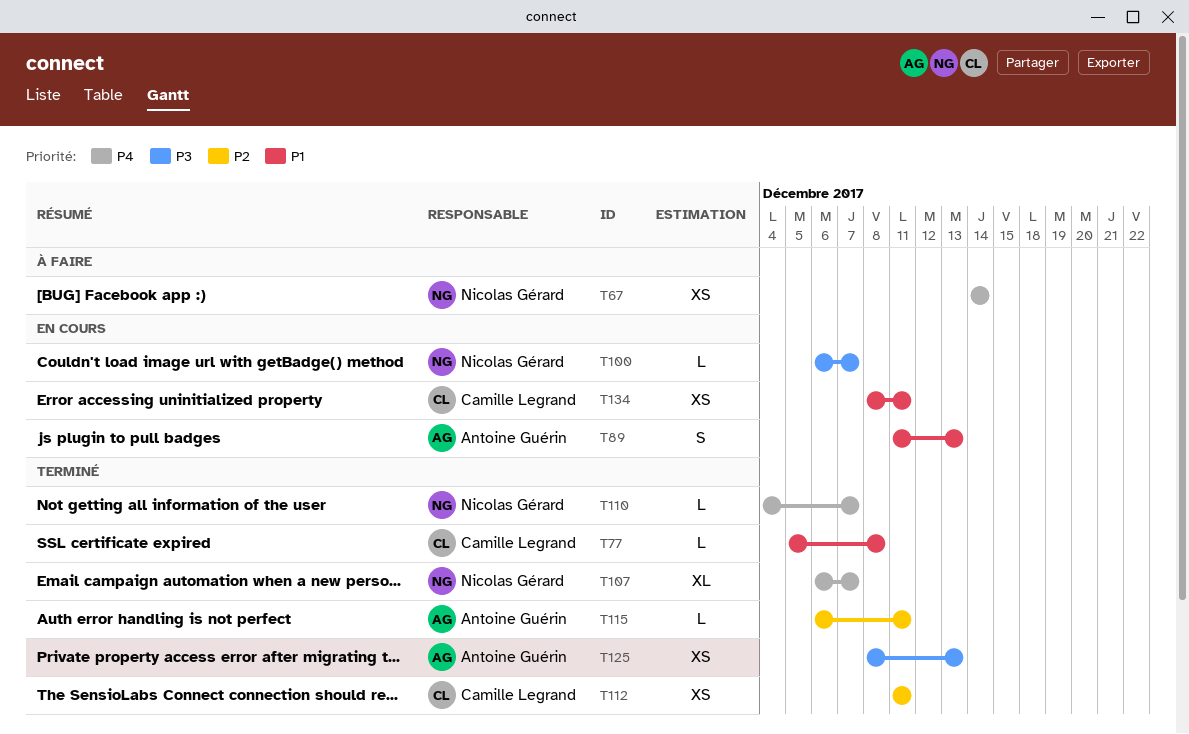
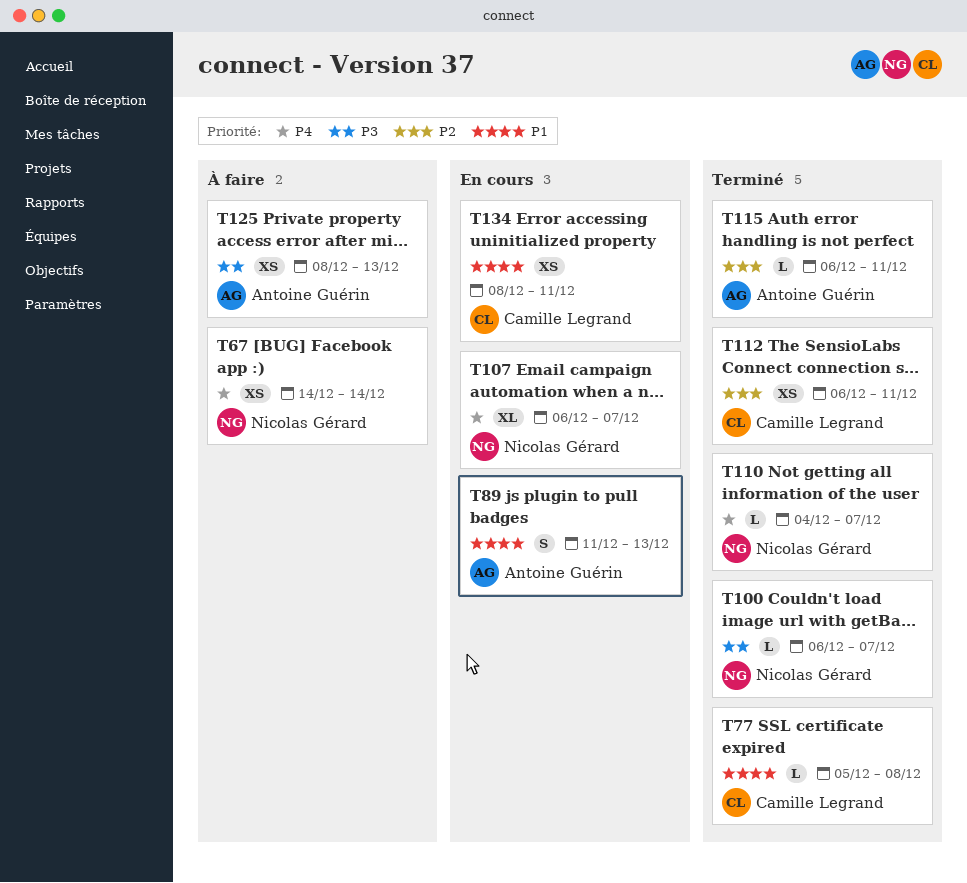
T100, status: En cours -> Terminé
T107, status: Terminé -> En cours
T112, start: Dec 11 -> Dec 6
T125, status: Terminé -> À faire

